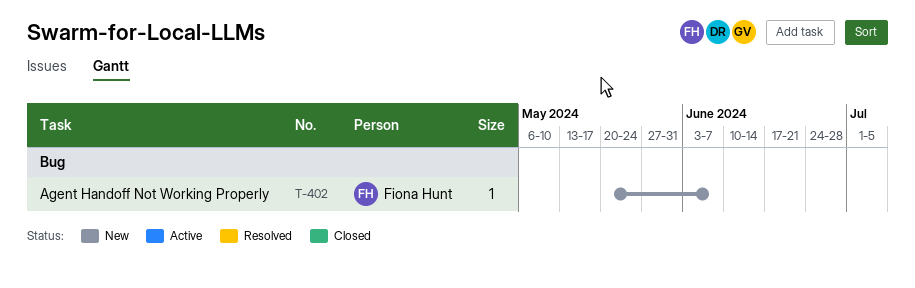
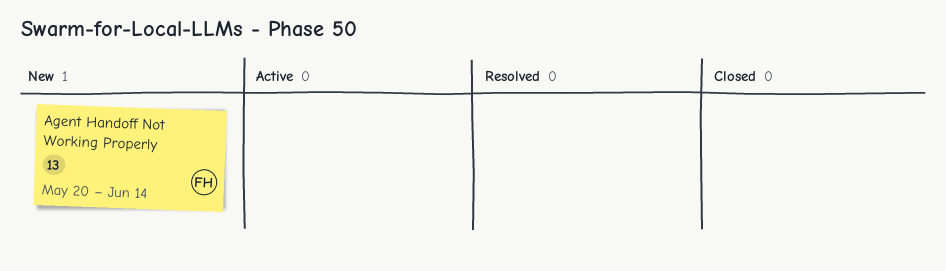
Agent Handoff Not Working Properly, estimate: 1 -> 13
Agent Handoff Not Working Properly, due: Jun 7 -> Jun 14

